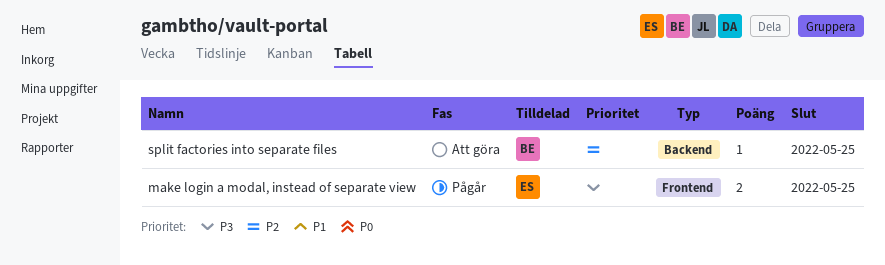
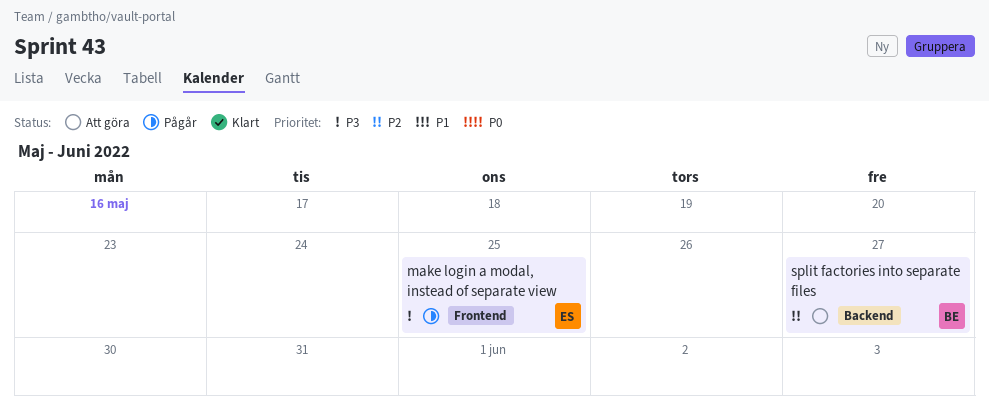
split factories into separate files, due: May 25 -> May 27

